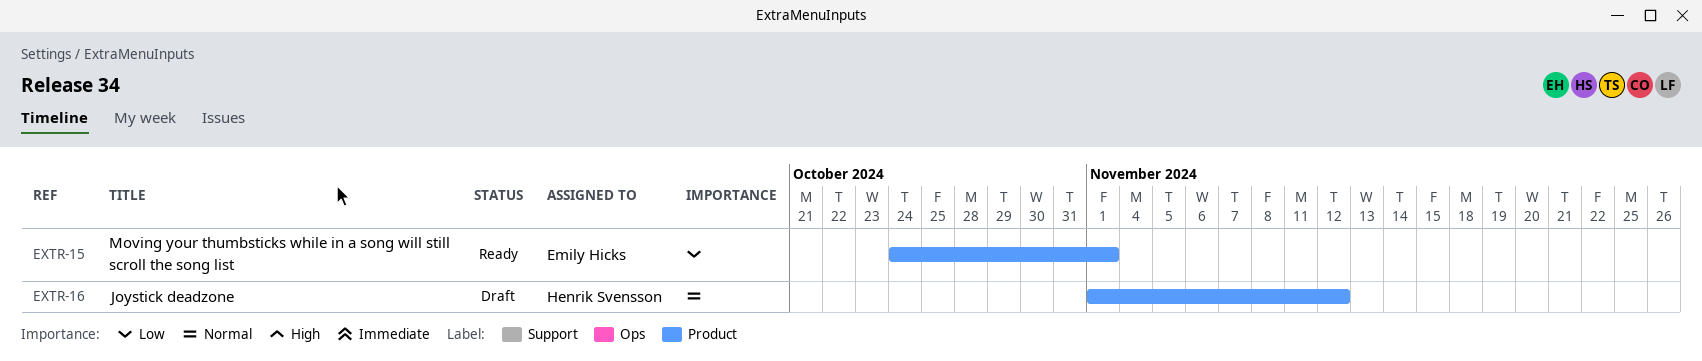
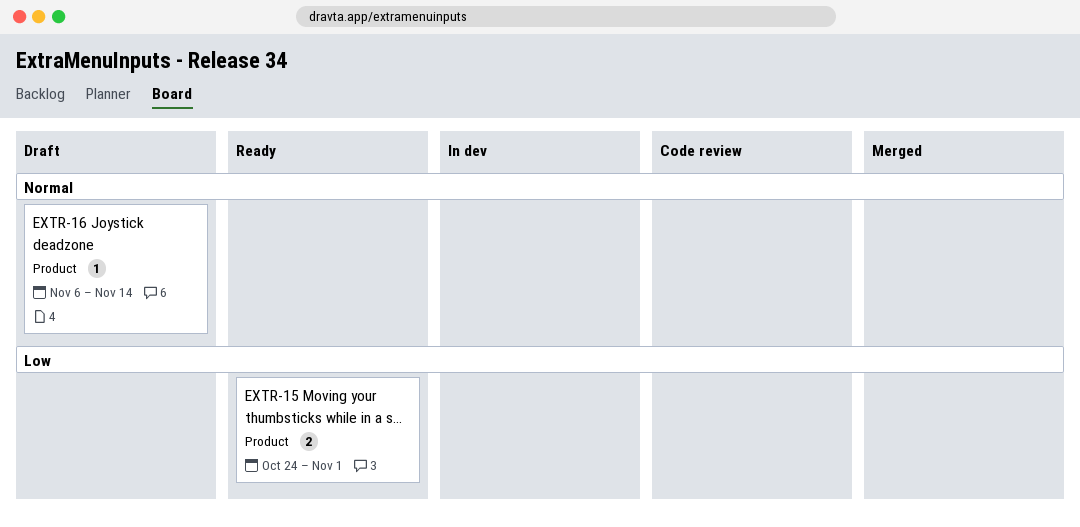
EXTR-16, start: Nov 1 -> Nov 6
EXTR-16, due: Nov 12 -> Nov 14

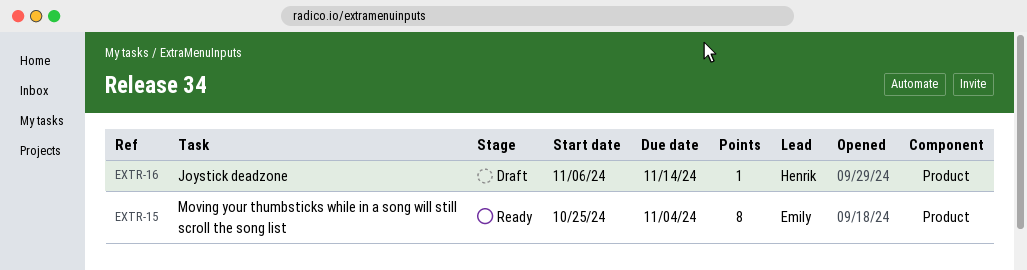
EXTR-15, estimate: 2 -> 8
EXTR-15, start: Oct 24 -> Oct 25
EXTR-15, due: Nov 1 -> Nov 4

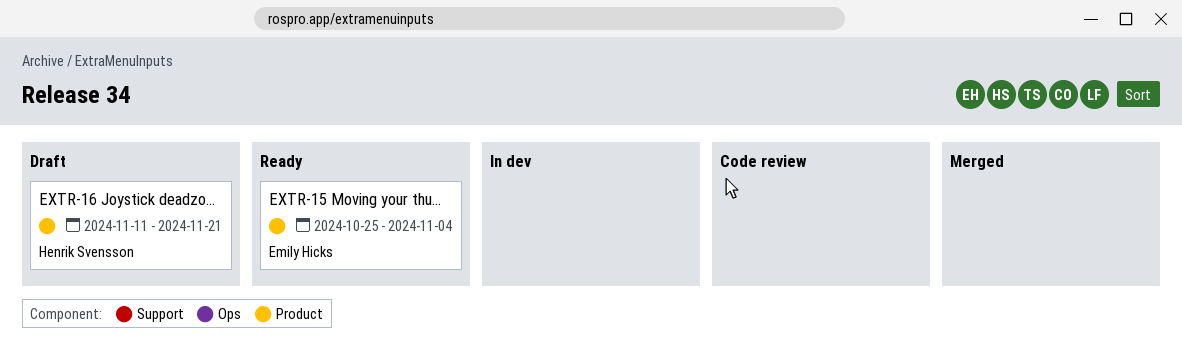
EXTR-16, start: Nov 6 -> Nov 11
EXTR-16, due: Nov 14 -> Nov 21

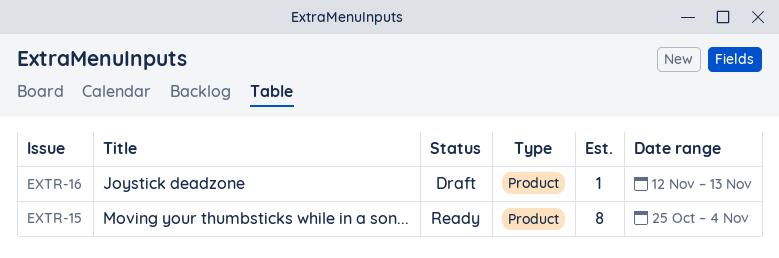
EXTR-16, start: Nov 11 -> Nov 12
EXTR-16, due: Nov 21 -> Nov 13

